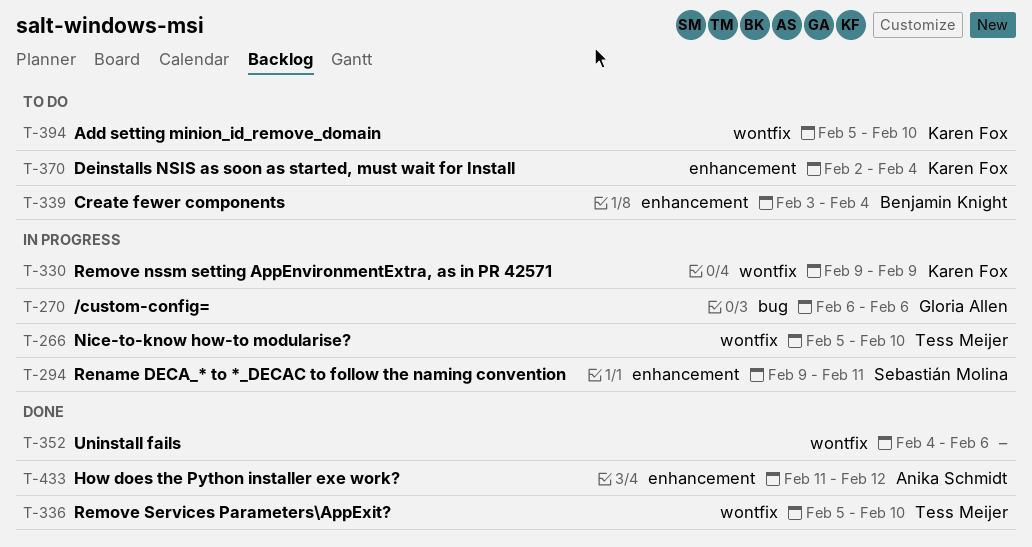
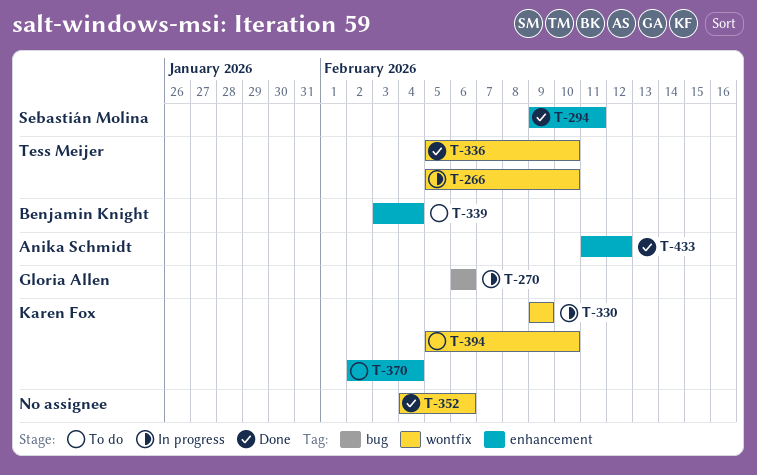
T-294, status: In progress -> Done

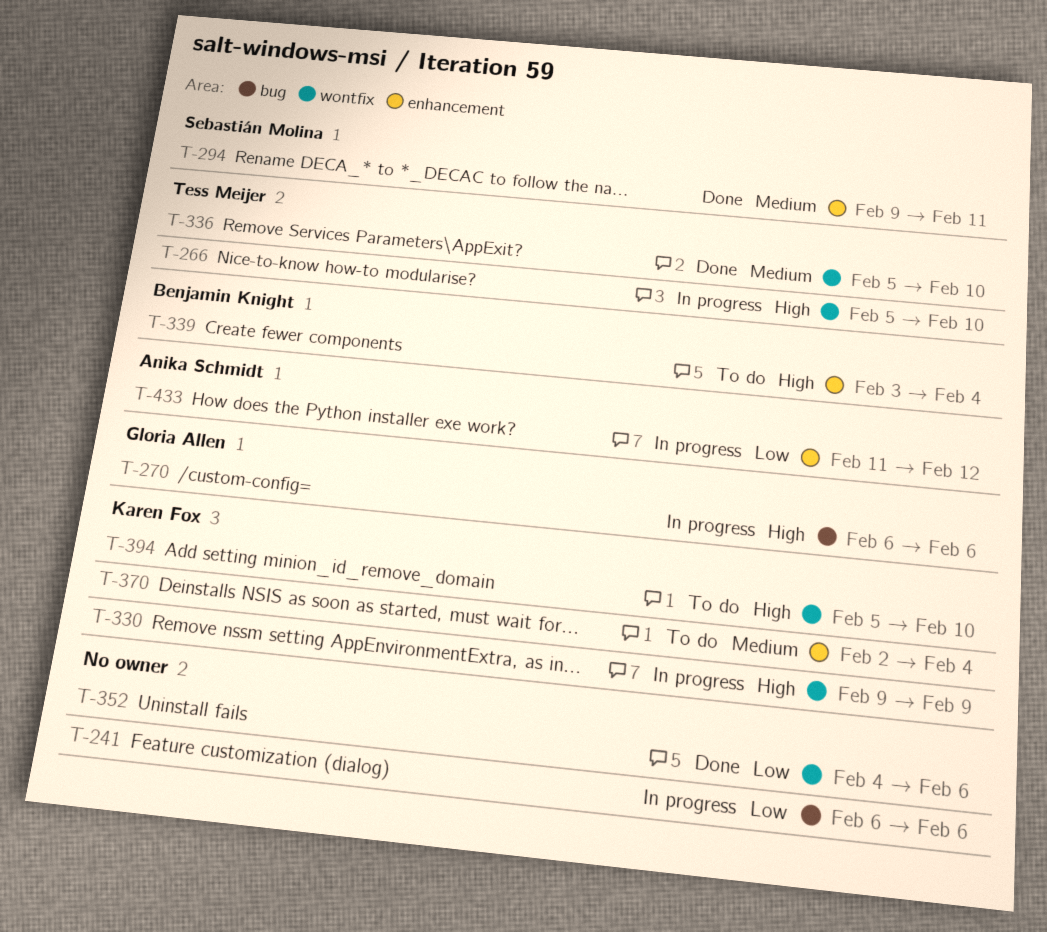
T-241: none -> present
T-433, status: Done -> In progress

